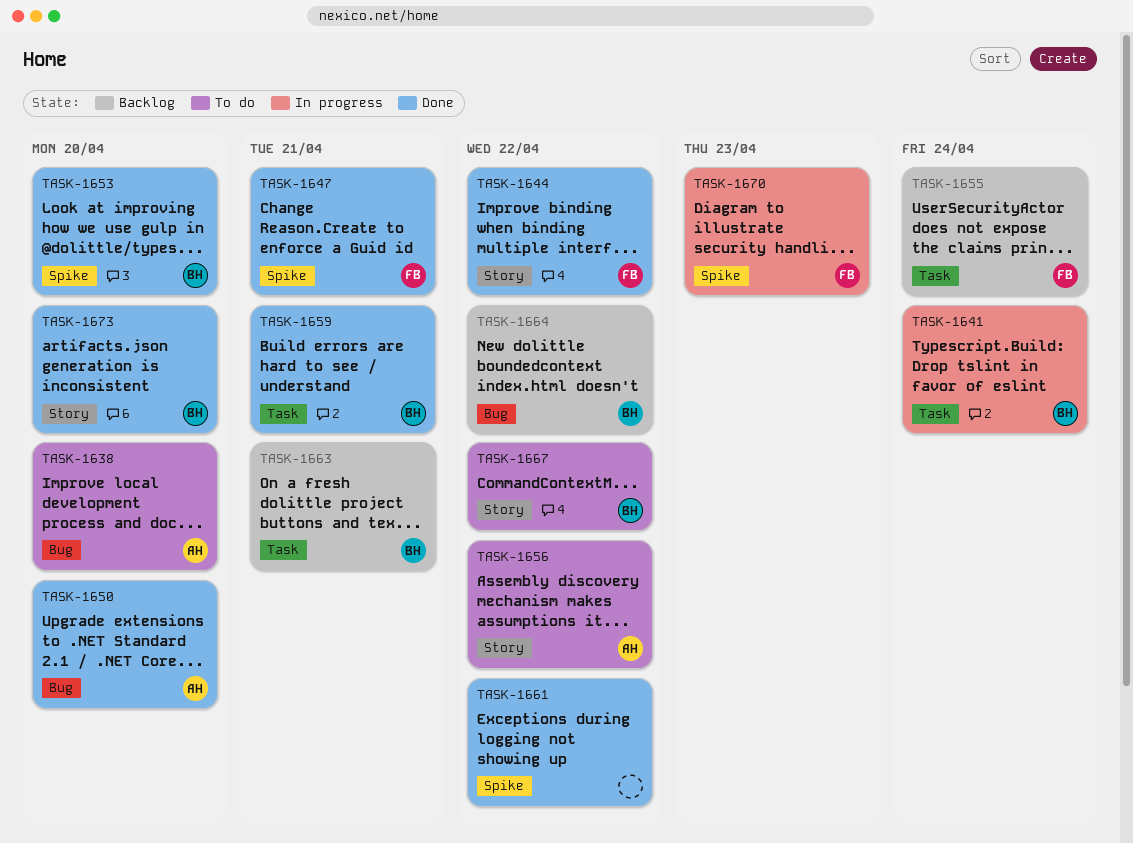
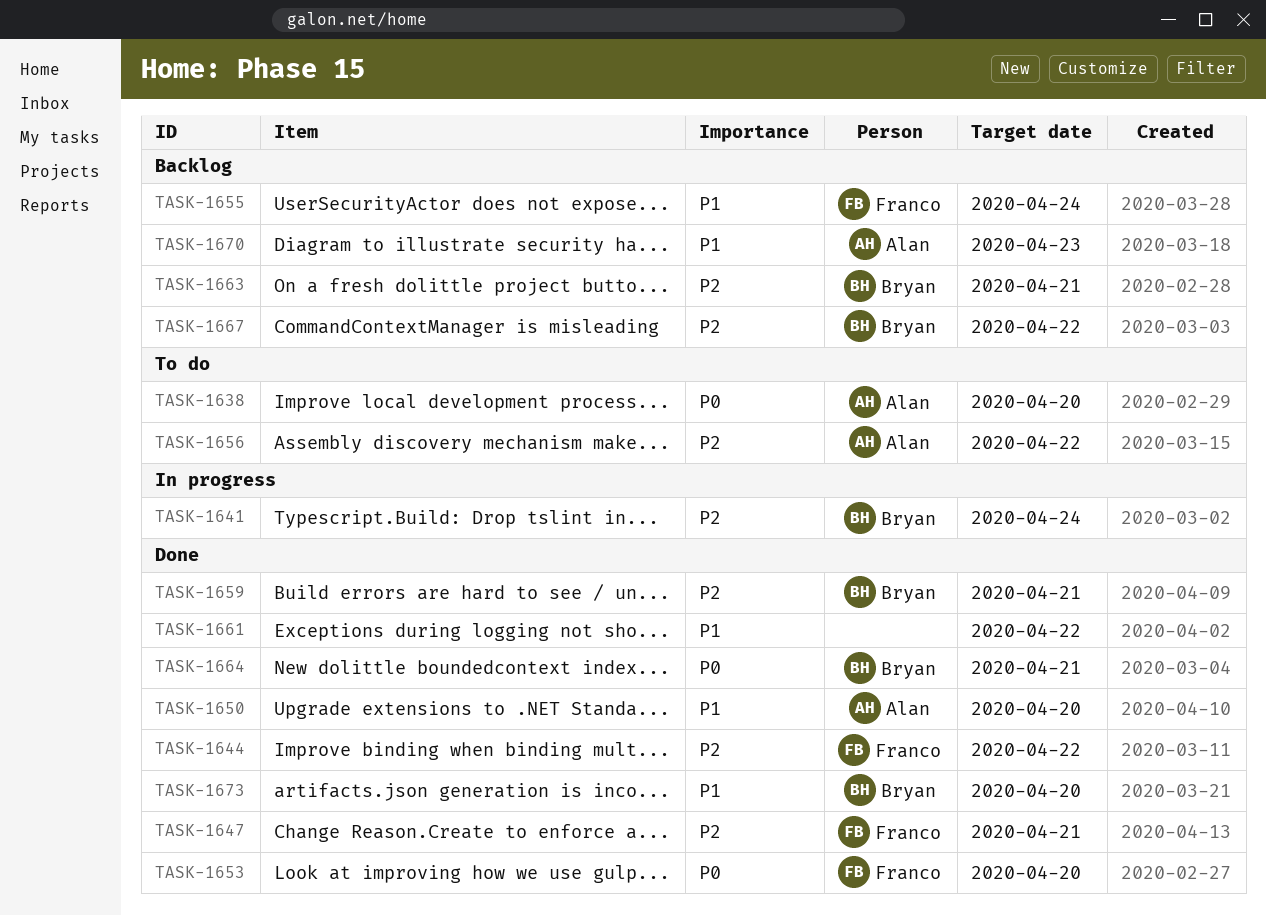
TASK-1653, owner: Bryan -> Franco
TASK-1664, status: Backlog -> Done
TASK-1664, due: Apr 22 -> Apr 21
TASK-1667, status: To do -> Backlog
TASK-1670, status: In progress -> Backlog
TASK-1670, owner: Franco -> Alan

